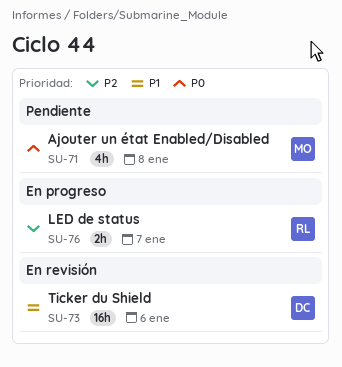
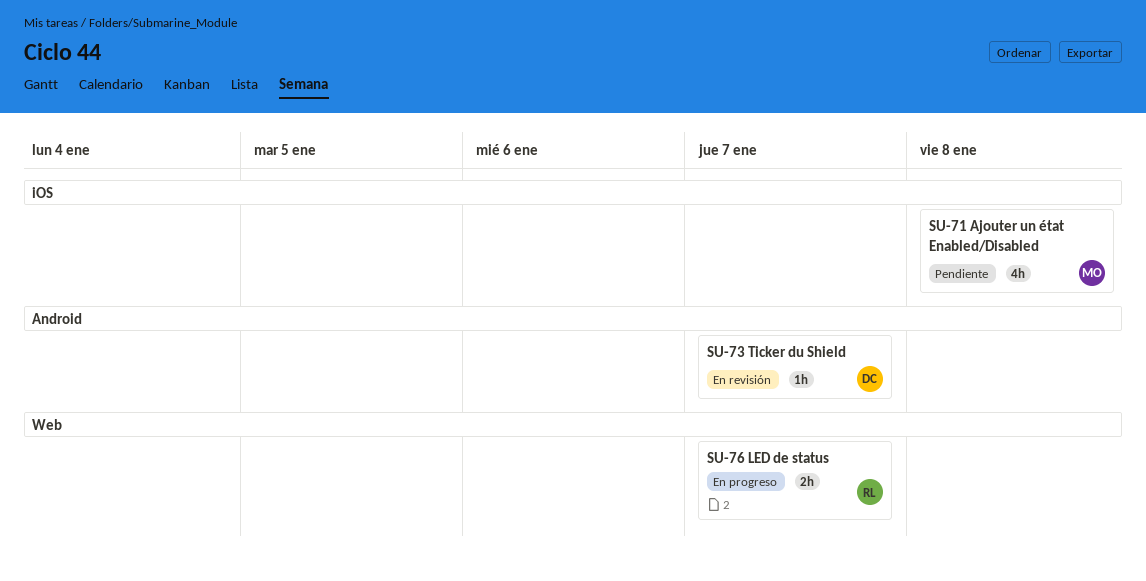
SU-73, estimate: 16h -> 1h
SU-73, due: Jan 6 -> Jan 7

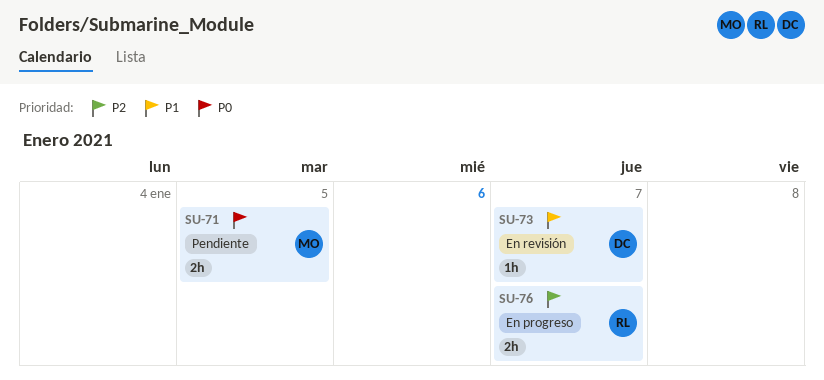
SU-71, estimate: 4h -> 2h
SU-71, due: Jan 8 -> Jan 5

